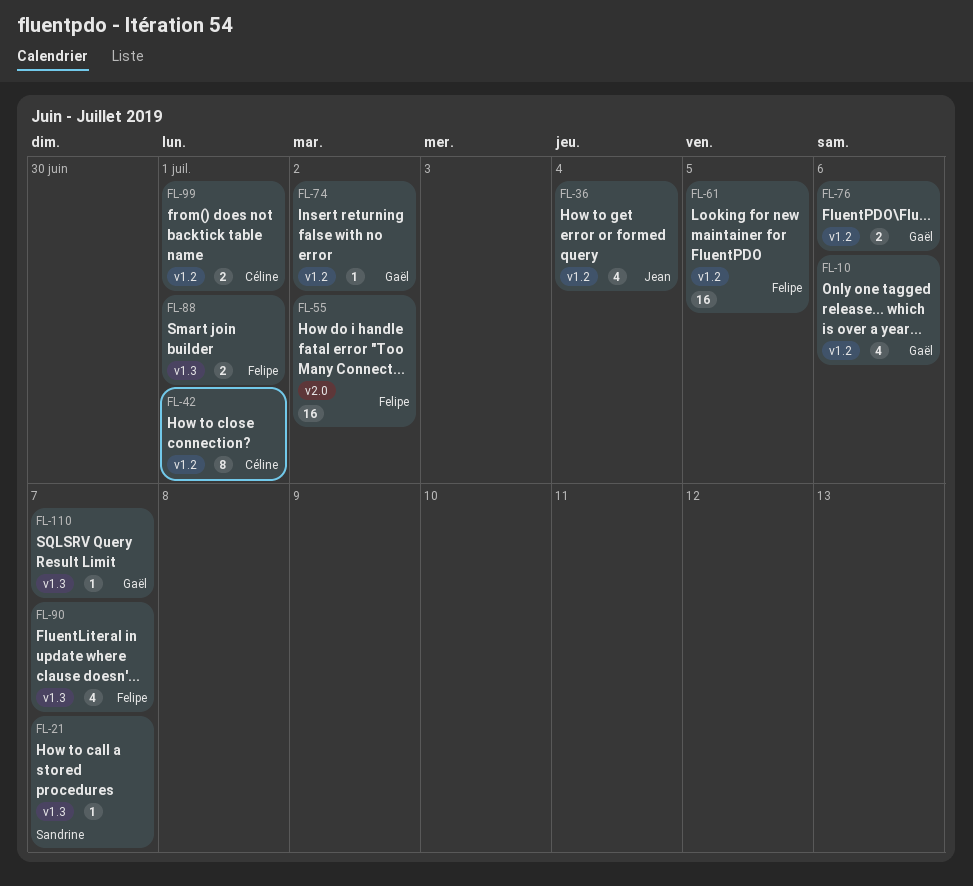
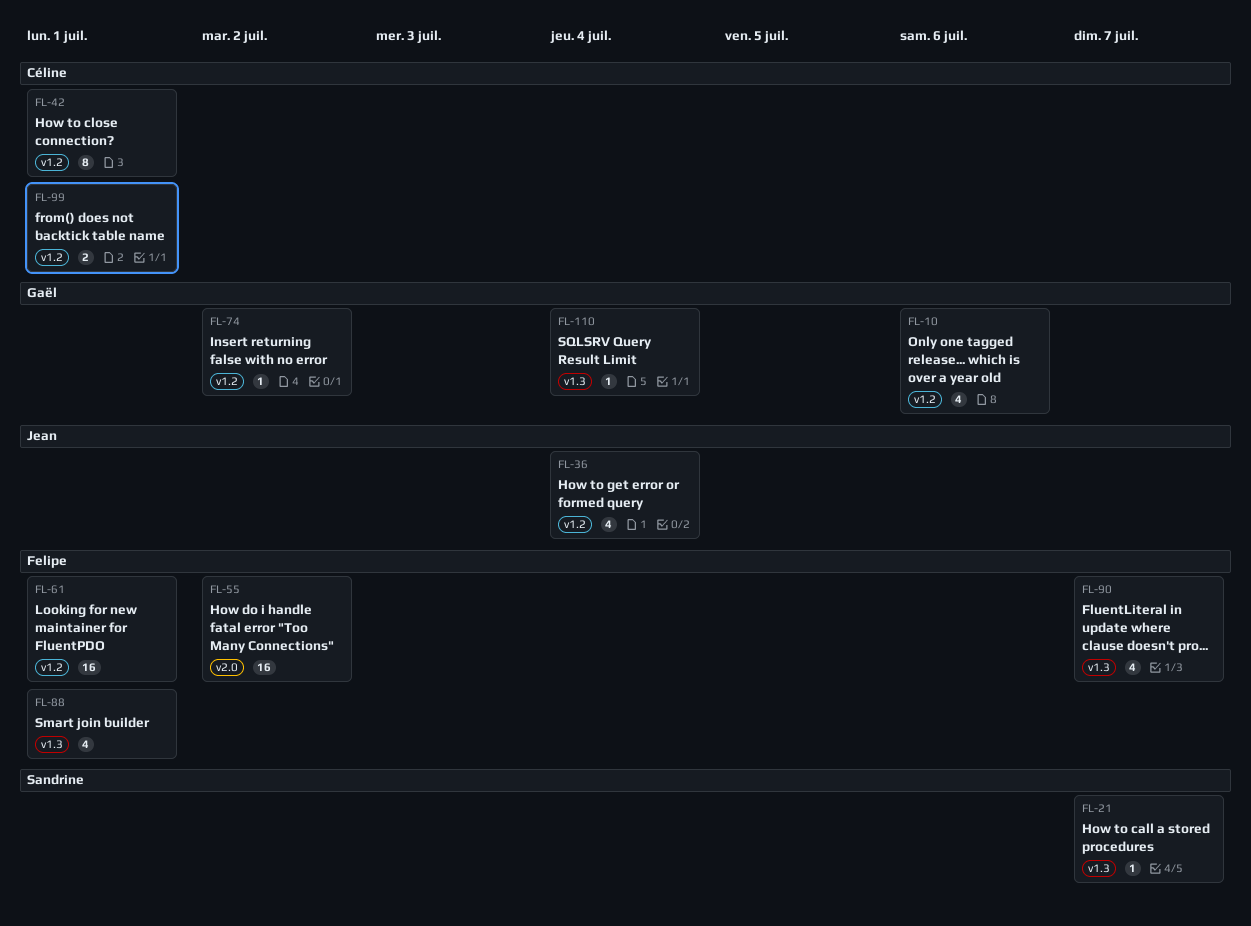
FL-61, due: Jul 5 -> Jul 1
FL-76: present -> none
FL-88, estimate: 2 -> 4
FL-110, due: Jul 7 -> Jul 4

